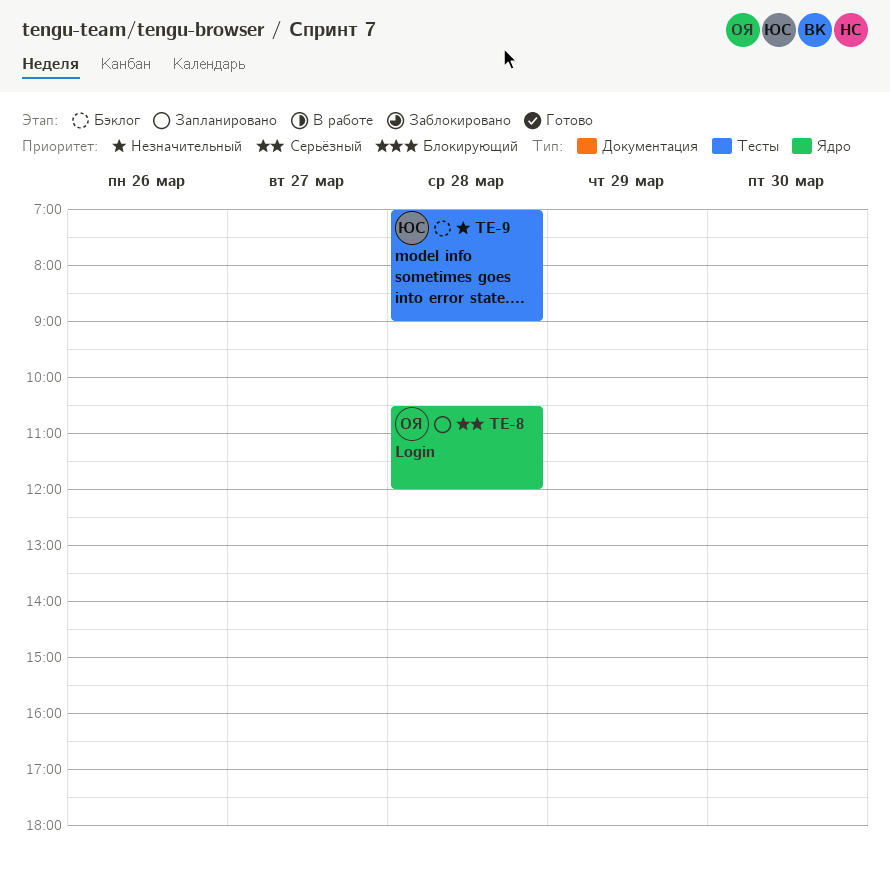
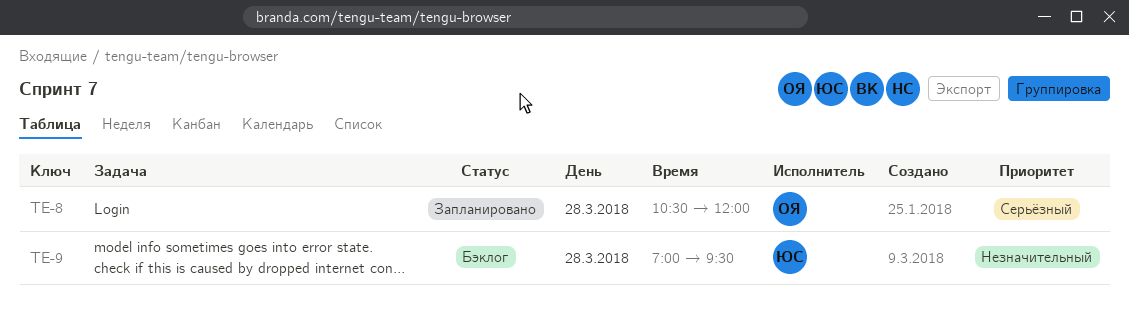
TE-9, ends: 09:00 -> 09:30

